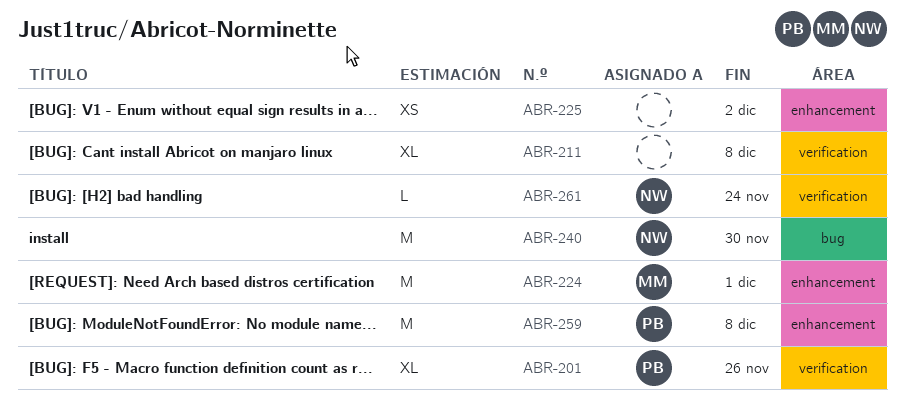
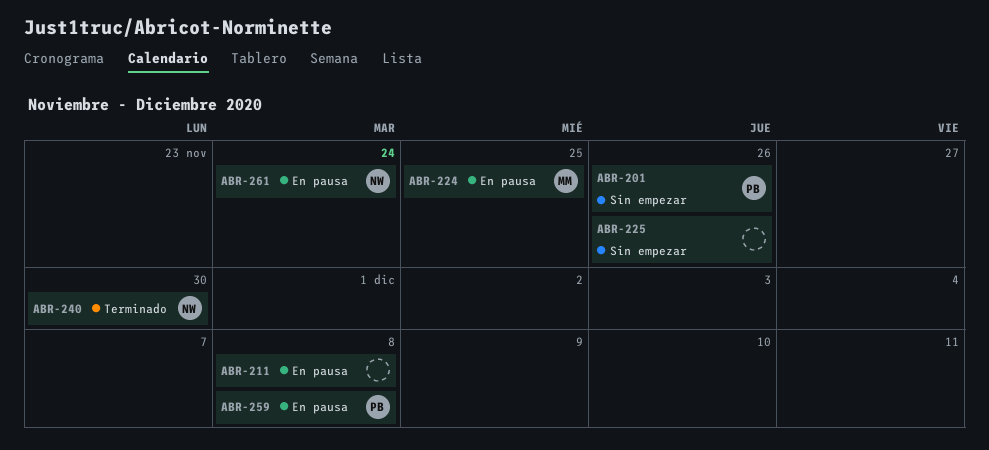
ABR-224, due: Dec 1 -> Nov 25
ABR-225, due: Dec 2 -> Nov 26

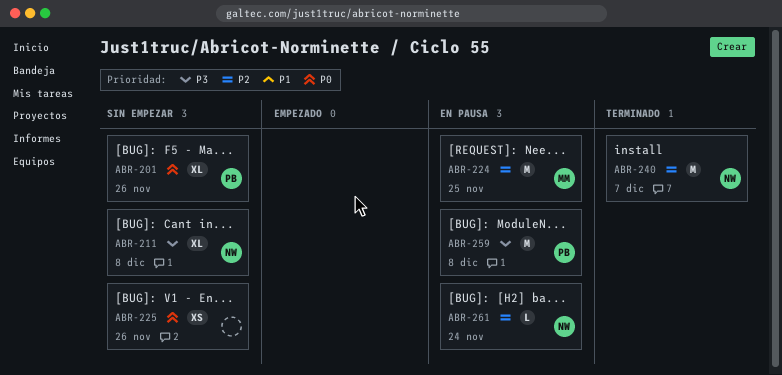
ABR-211, status: En pausa -> Sin empezar
ABR-211, owner: none -> NW
ABR-240, due: Nov 30 -> Dec 7

